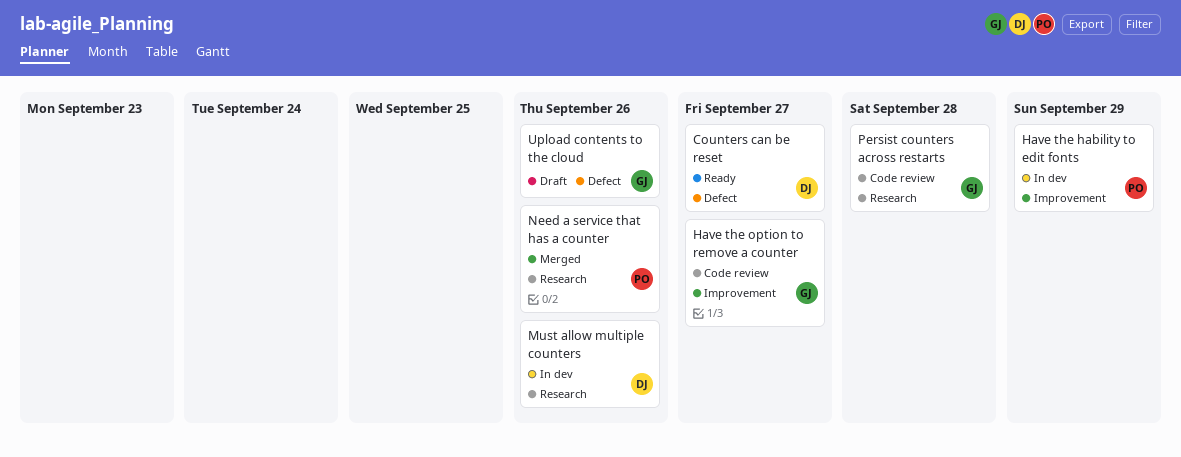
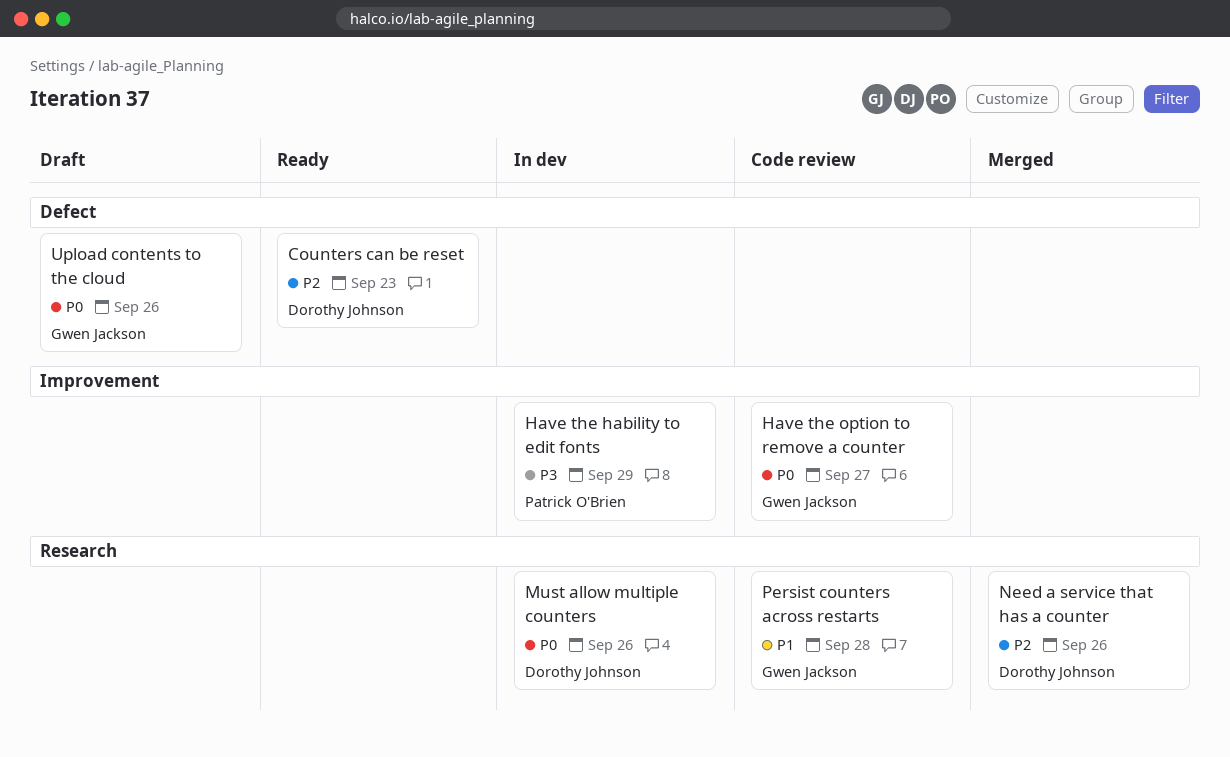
Counters can be reset, due: Sep 27 -> Sep 23
Need a service that has a counter, owner: Patrick O'Brien -> Dorothy Johnson

